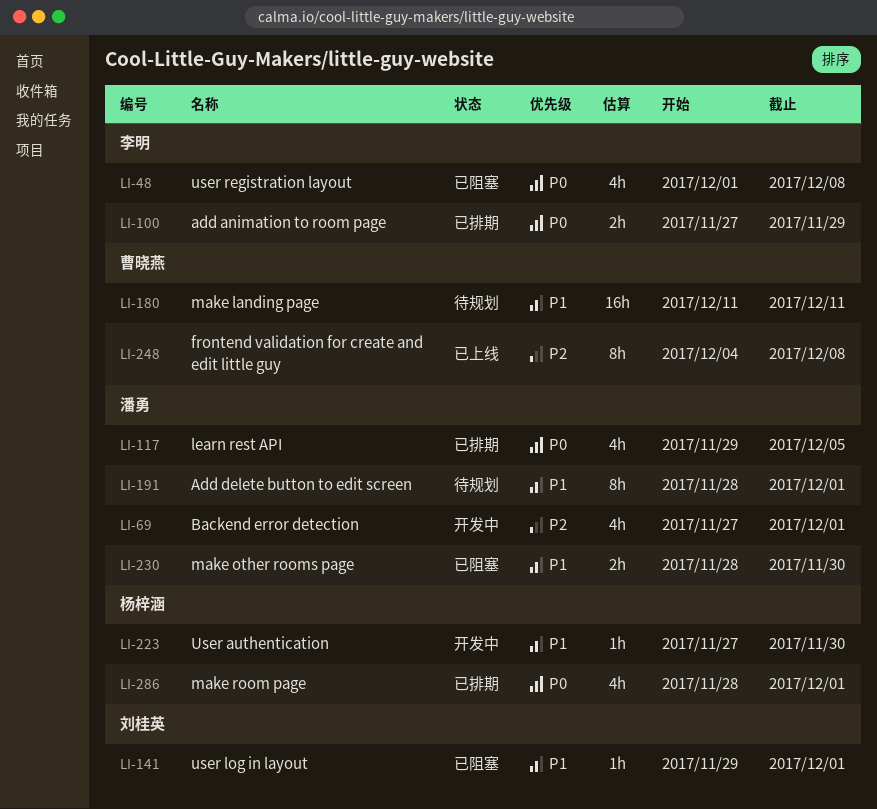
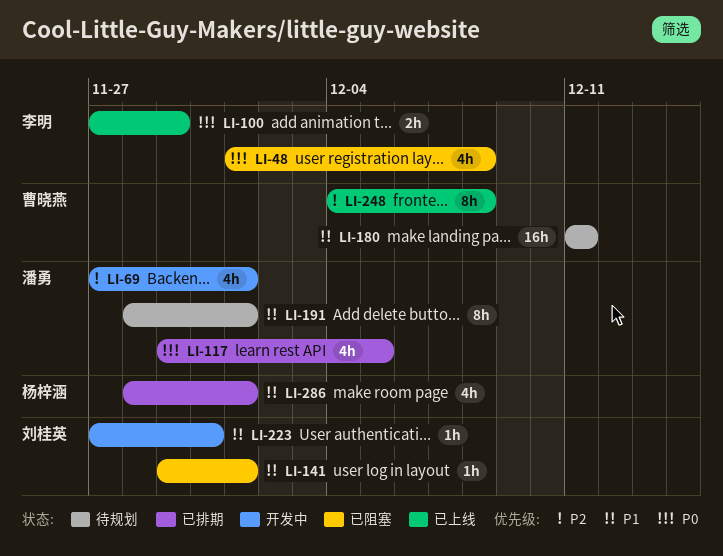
LI-100, status: 已排期 -> 已上线
LI-223, owner: 杨梓涵 -> 刘桂英
LI-230: present -> none
LI-286, priority: P0 -> P1

